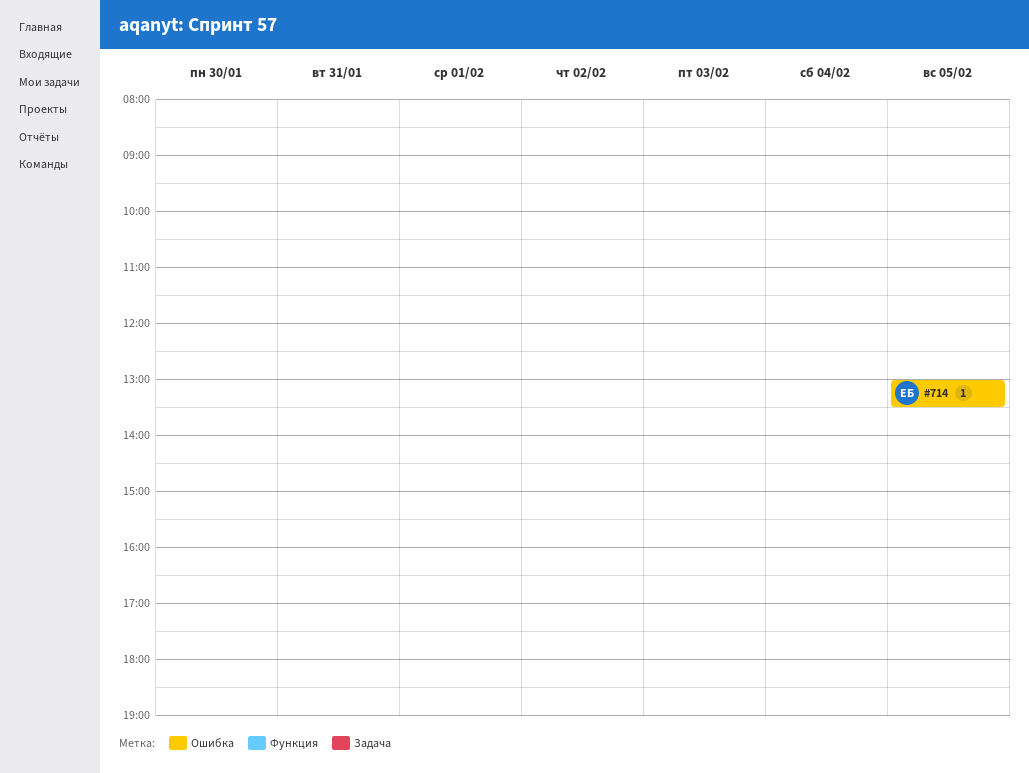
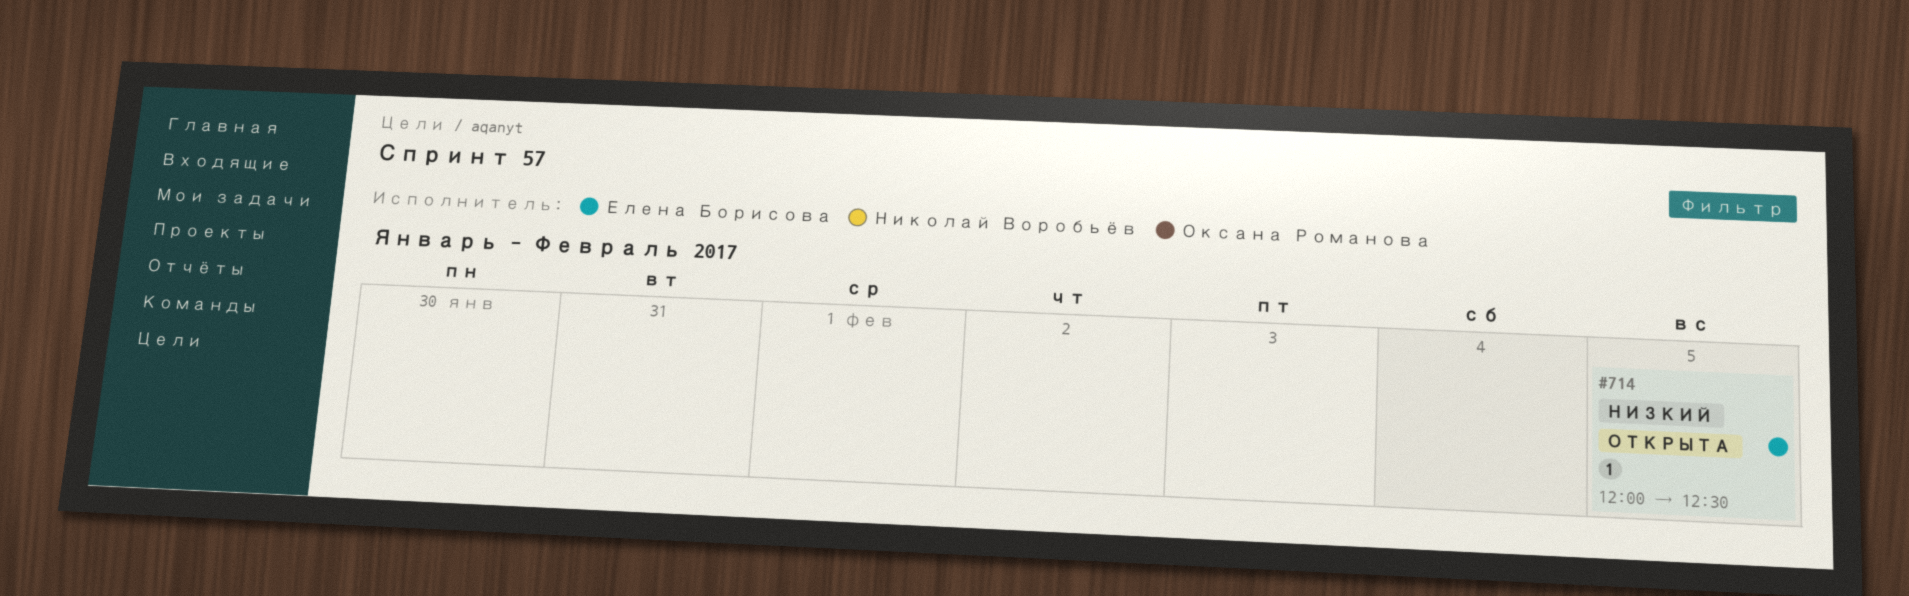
#714, begins: 13:00 -> 12:00
#714, ends: 13:30 -> 12:30

